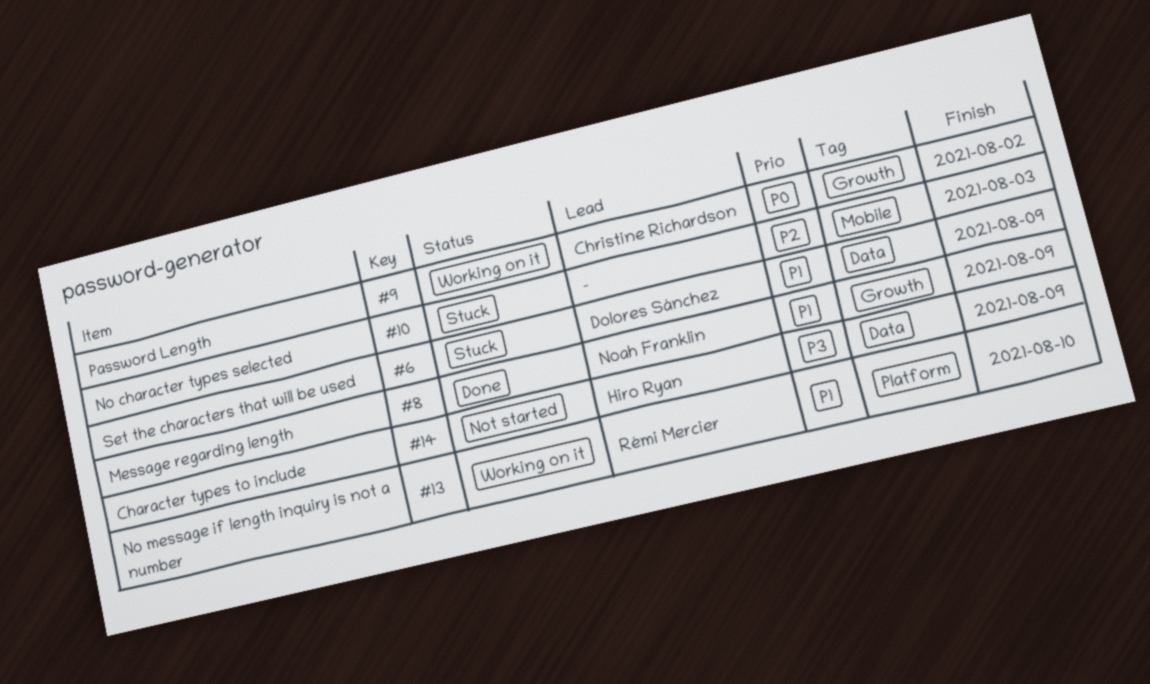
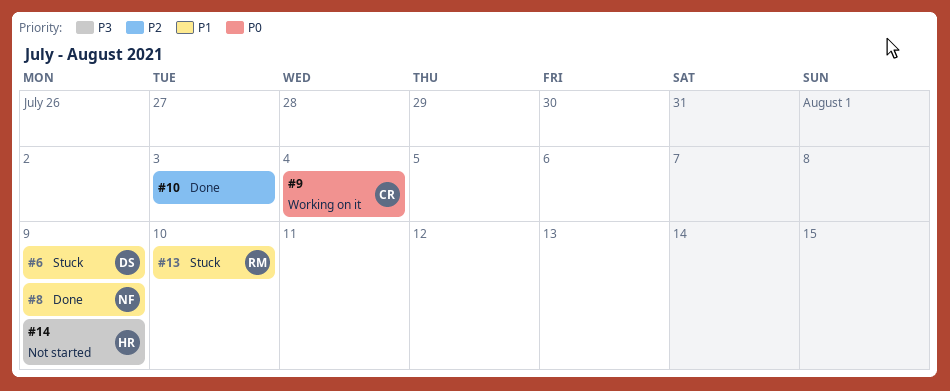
#9, due: Aug 2 -> Aug 4
#10, status: Stuck -> Done
#13, status: Working on it -> Stuck

